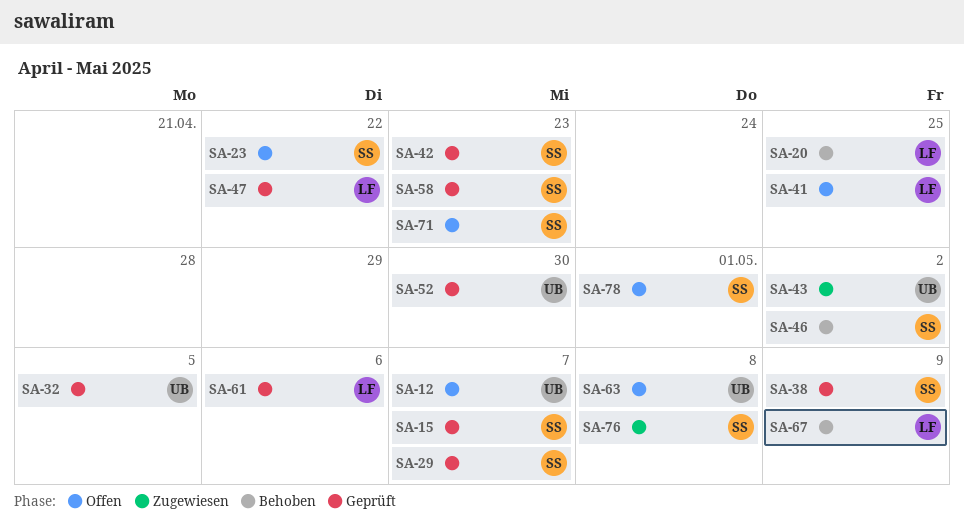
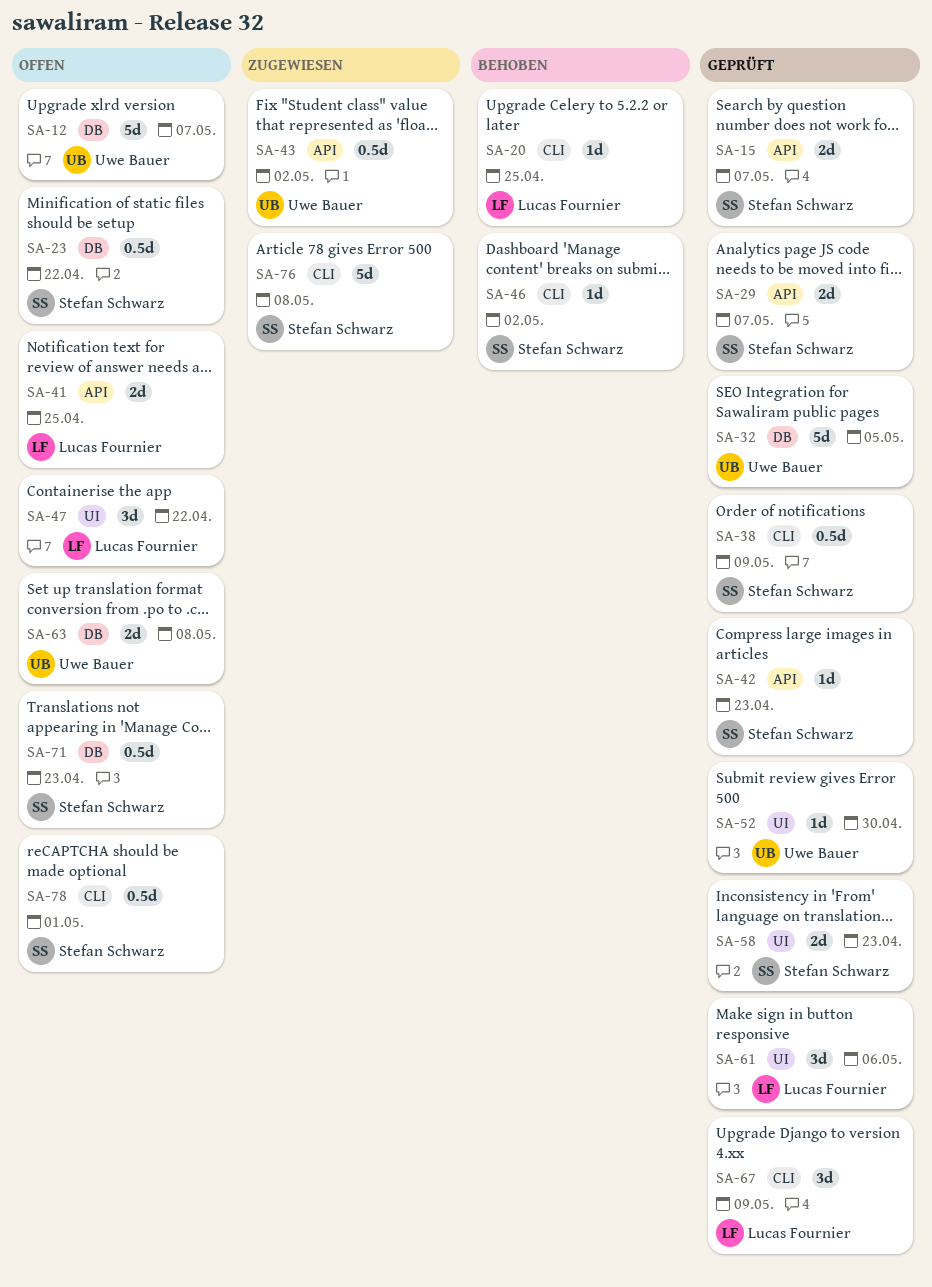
SA-47, status: Geprüft -> Offen
SA-67, status: Behoben -> Geprüft

